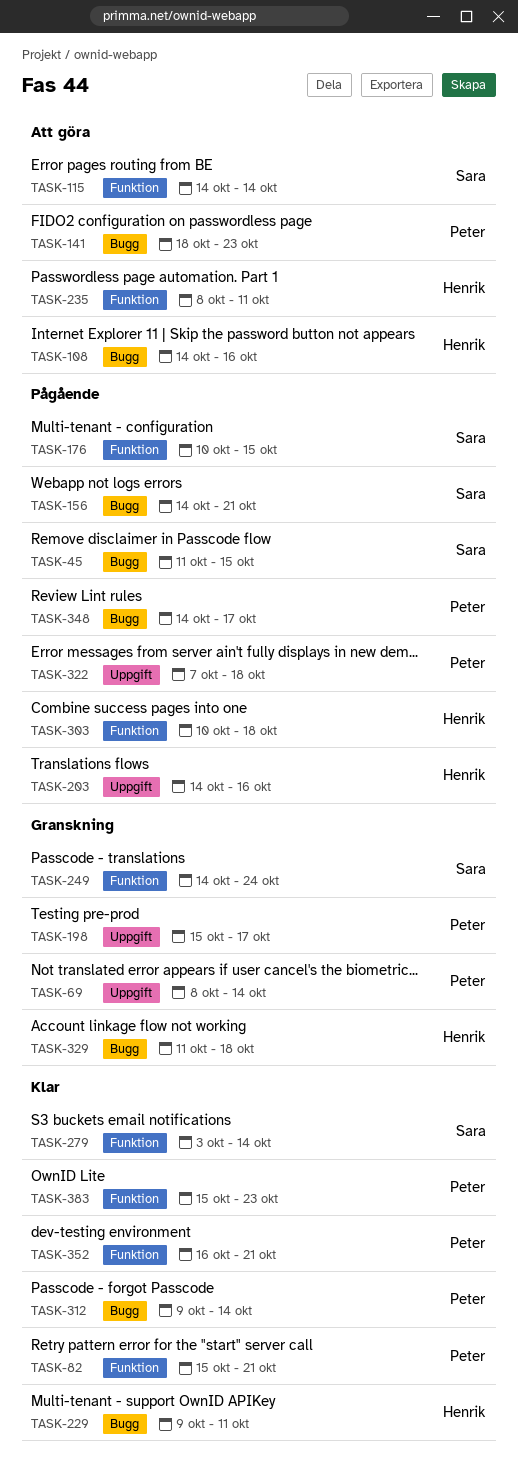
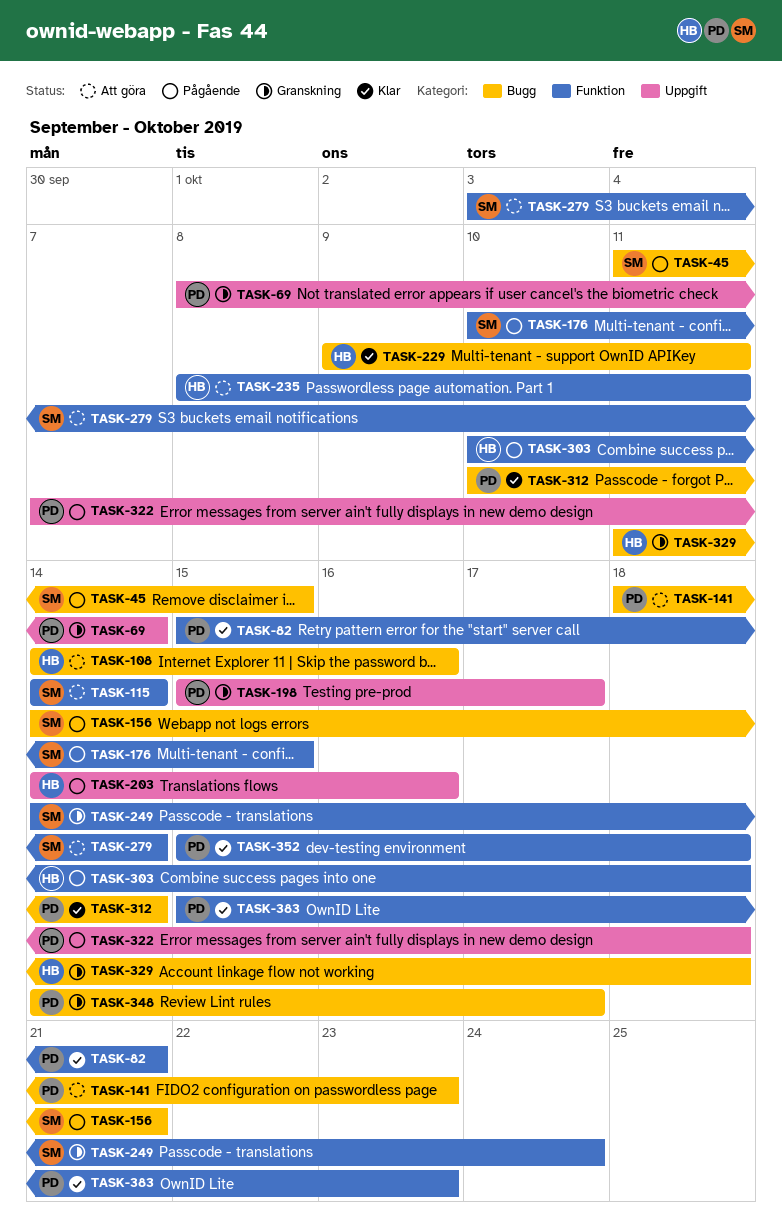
TASK-279, status: Klar -> Att göra
TASK-312, start: Oct 9 -> Oct 10
TASK-348, status: Pågående -> Granskning
TASK-352, start: Oct 16 -> Oct 15
TASK-352, due: Oct 21 -> Oct 18

